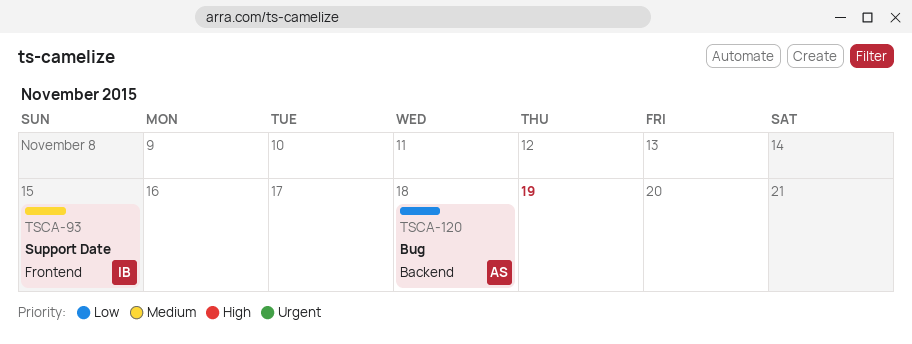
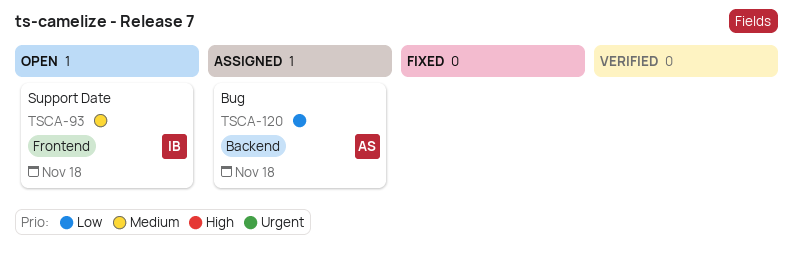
TSCA-93, due: Nov 15 -> Nov 18

